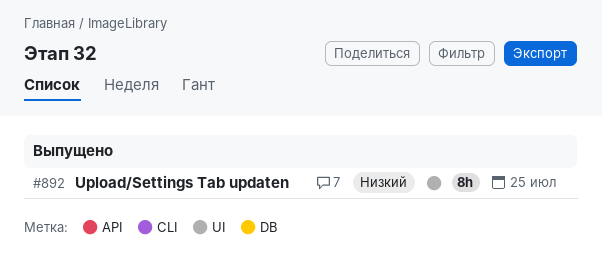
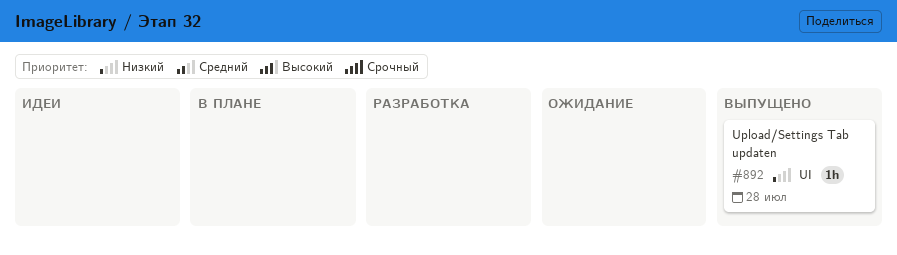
#892, estimate: 8h -> 1h
#892, due: Jul 25 -> Jul 28

